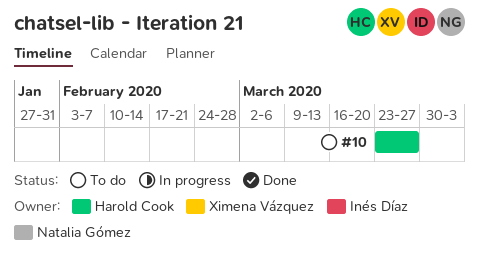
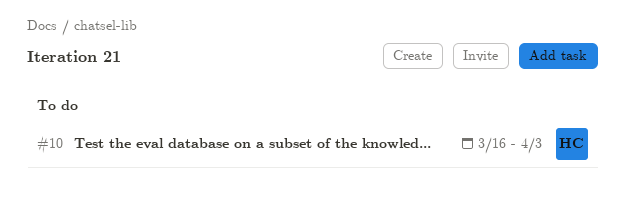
#10, start: Mar 23 -> Mar 16
#10, due: Mar 27 -> Apr 3

